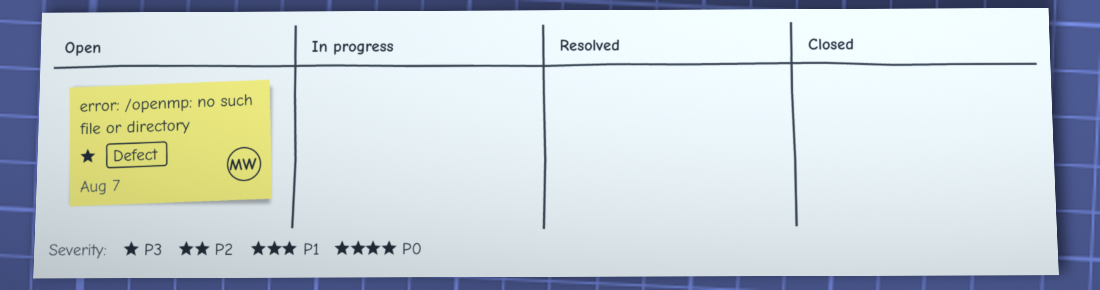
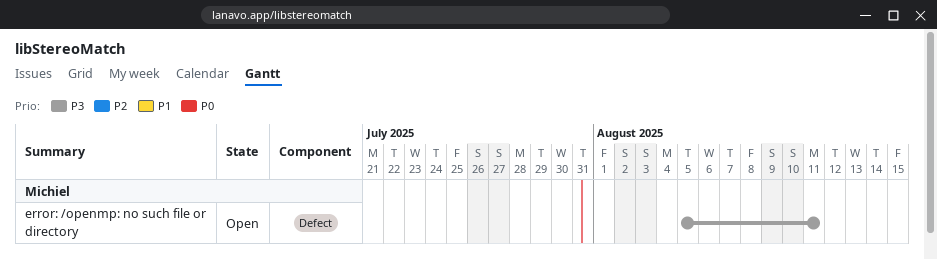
error: /openmp: no such file or directory, due: Aug 7 -> Aug 11

